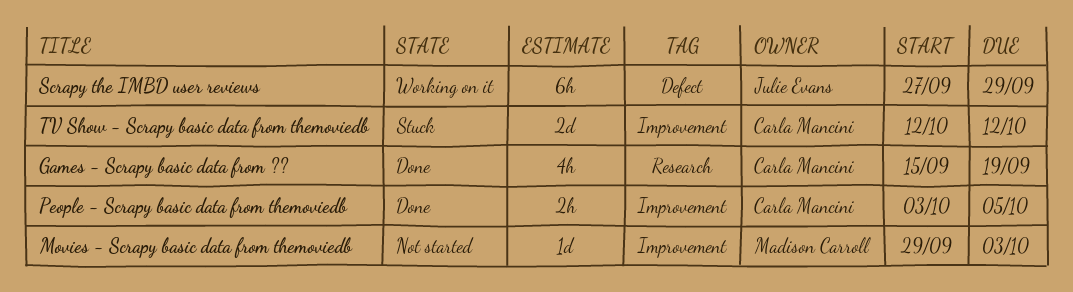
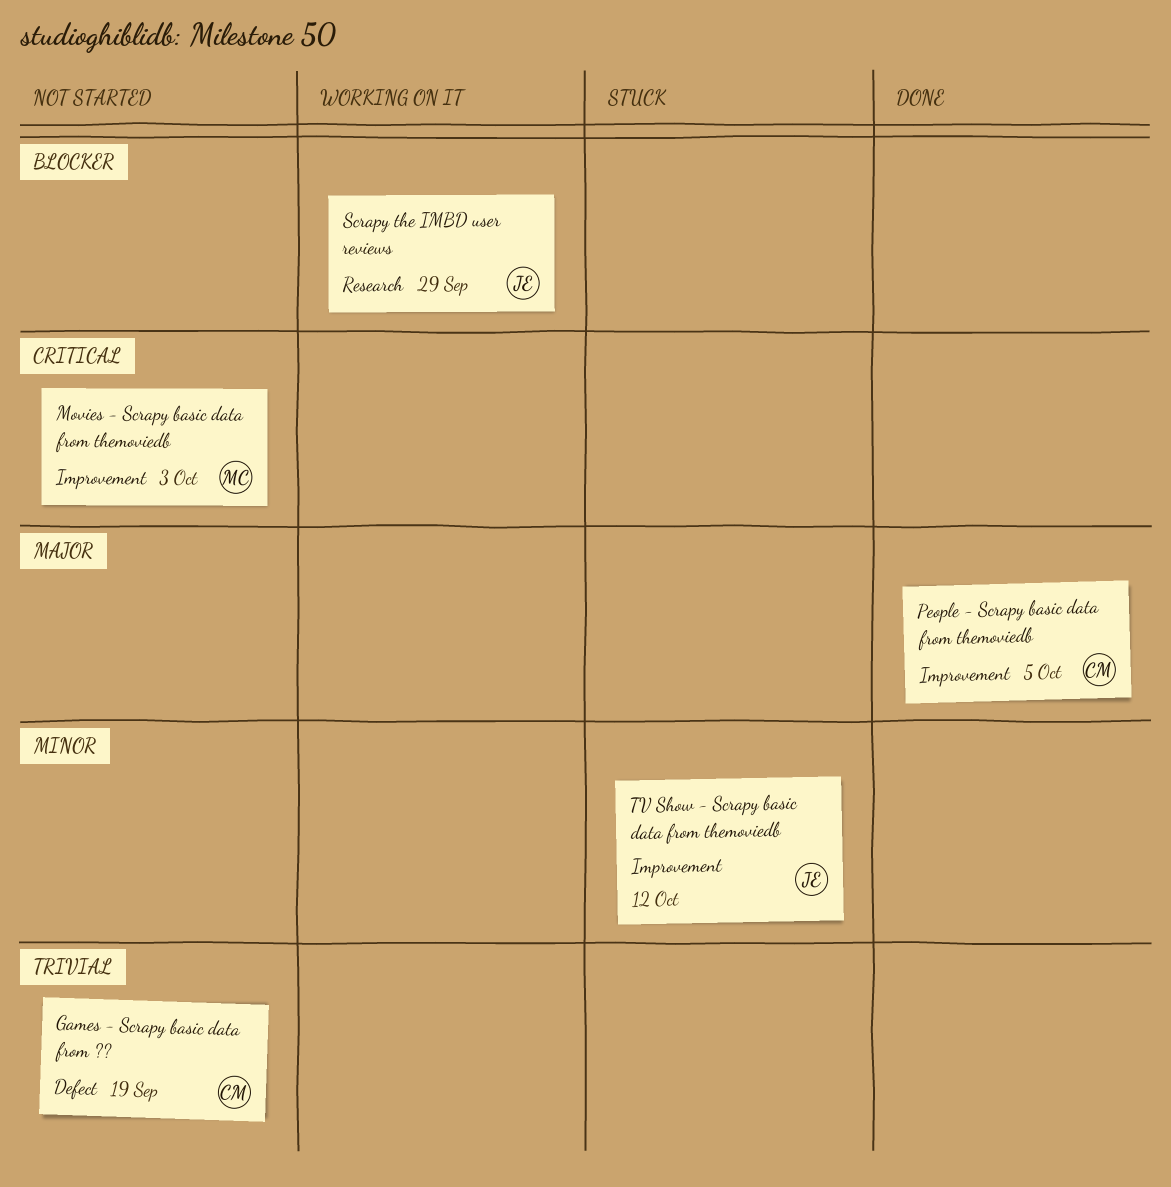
Games - Scrapy basic data from ??, status: Done -> Not started
Games - Scrapy basic data from ??, label: Research -> Defect
Scrapy the IMBD user reviews, label: Defect -> Research
TV Show - Scrapy basic data from themoviedb, owner: Carla Mancini -> Julie Evans

